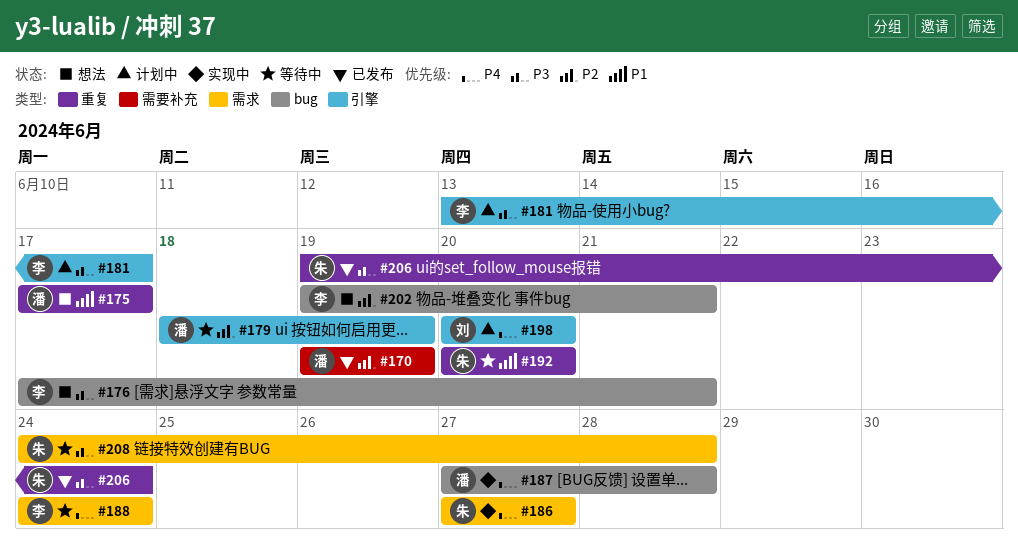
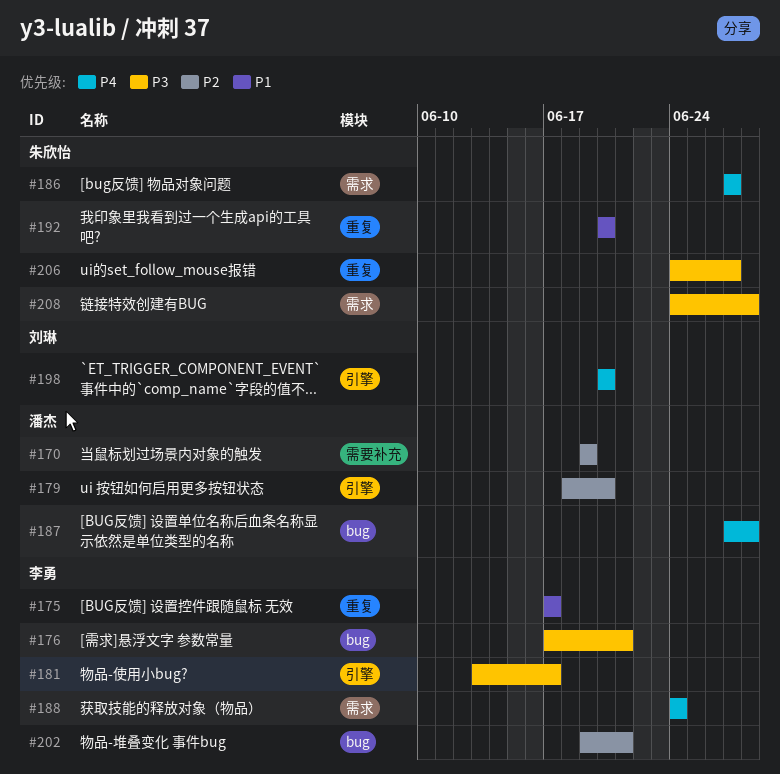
#175, owner: 潘杰 -> 李勇
#179, due: Jun 19 -> Jun 20
#206, start: Jun 19 -> Jun 24
#206, due: Jun 24 -> Jun 27

